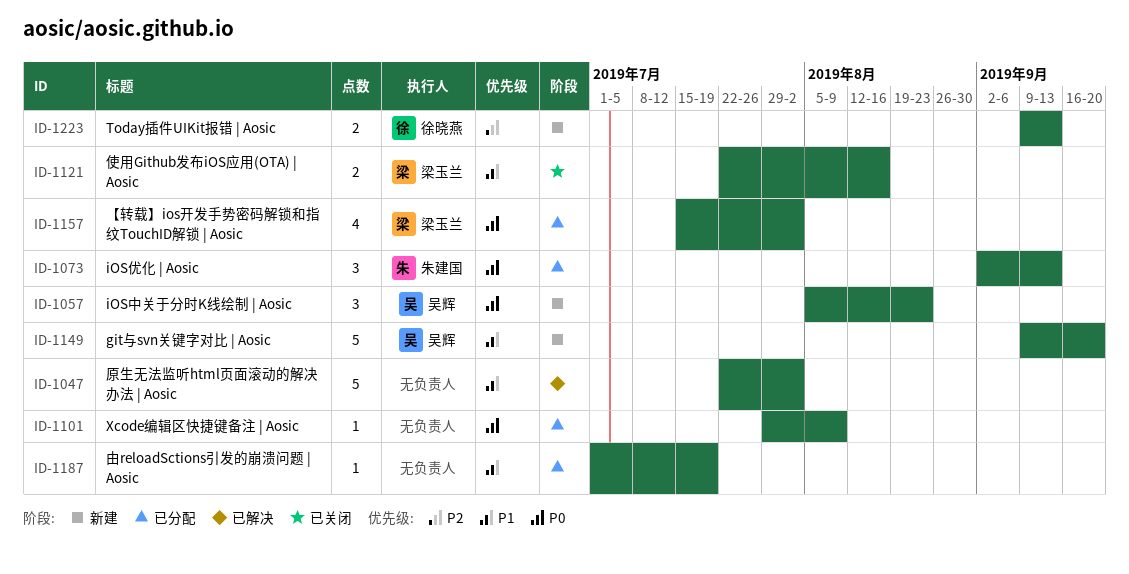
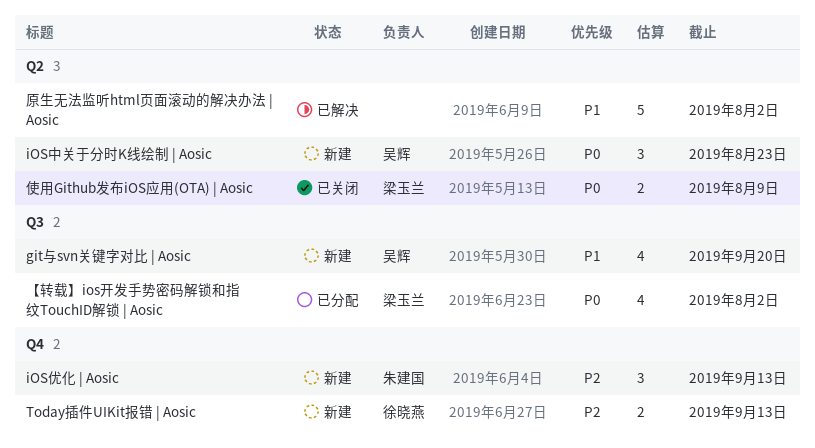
git与svn关键字对比 | Aosic, estimate: 5 -> 4
iOS优化 | Aosic, status: 已分配 -> 新建
iOS优化 | Aosic, priority: P0 -> P2
Xcode编辑区快捷键备注 | Aosic: present -> none
使用Github发布iOS应用(OTA) | Aosic, priority: P1 -> P0
使用Github发布iOS应用(OTA) | Aosic, due: Aug 16 -> Aug 9
由reloadSctions引发的崩溃问题 | Aosic: present -> none

